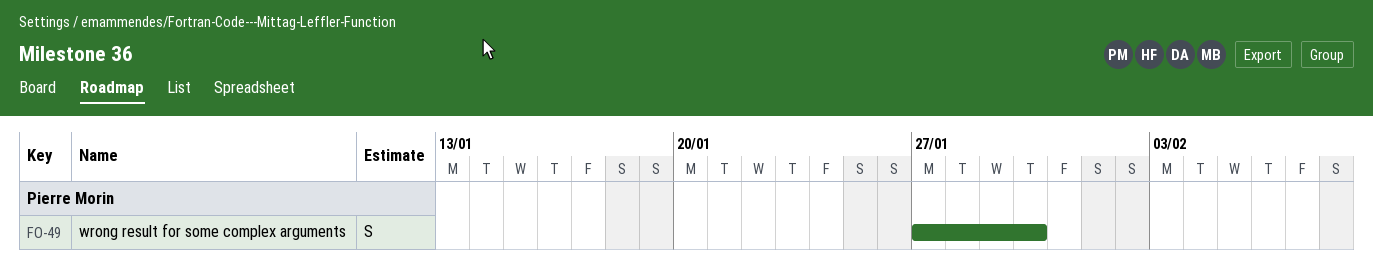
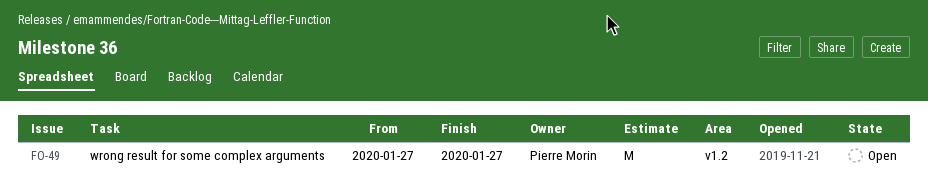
FO-49, estimate: S -> M
FO-49, due: Jan 30 -> Jan 27

